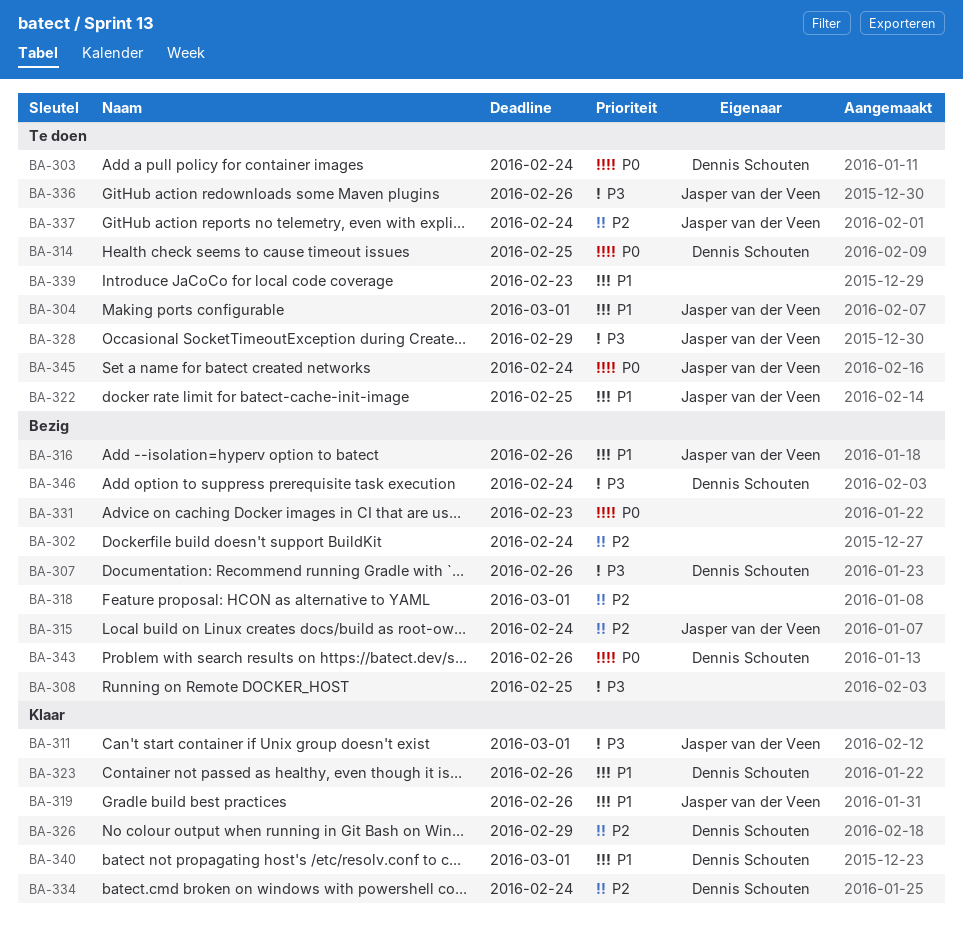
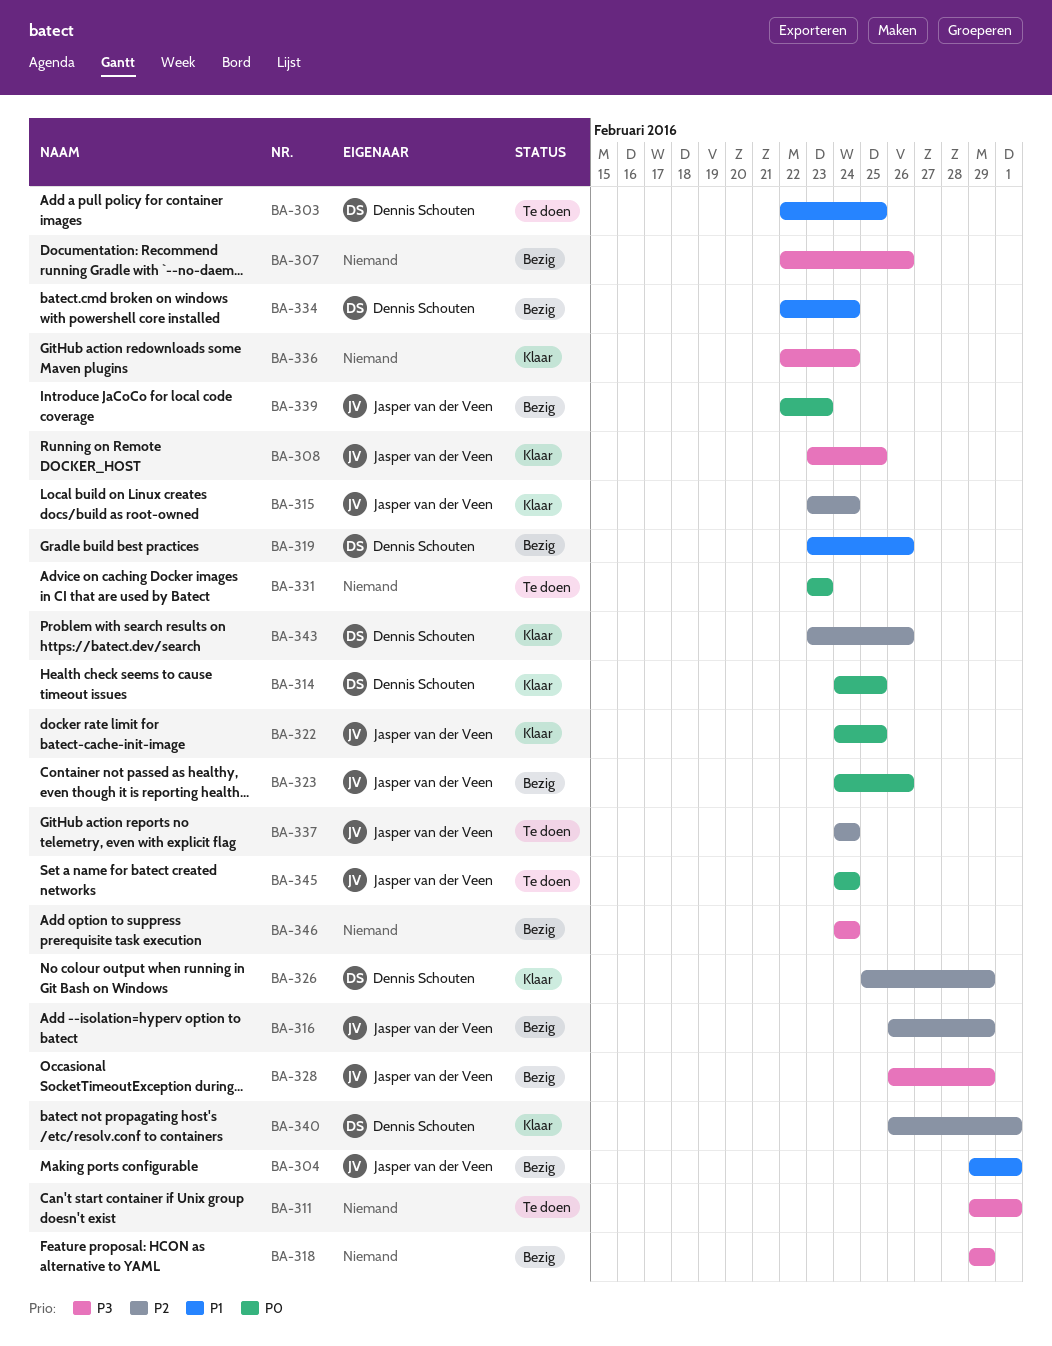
BA-302: present -> none
BA-303, priority: P0 -> P1
BA-303, due: Feb 24 -> Feb 25
BA-304, status: Te doen -> Bezig
BA-307, owner: Dennis Schouten -> none
BA-308, status: Bezig -> Klaar
BA-308, owner: none -> Jasper van der Veen
BA-311, status: Klaar -> Te doen
BA-311, owner: Jasper van der Veen -> none
BA-314, status: Te doen -> Klaar
BA-315, status: Bezig -> Klaar
BA-316, priority: P1 -> P2
BA-316, due: Feb 26 -> Feb 29
BA-318, priority: P2 -> P3
BA-318, due: Mar 1 -> Feb 29
BA-319, status: Klaar -> Bezig
BA-319, owner: Jasper van der Veen -> Dennis Schouten
BA-322, status: Te doen -> Klaar
BA-322, priority: P1 -> P0
BA-323, status: Klaar -> Bezig
BA-323, owner: Dennis Schouten -> Jasper van der Veen
BA-323, priority: P1 -> P0
BA-328, status: Te doen -> Bezig
BA-331, status: Bezig -> Te doen
BA-334, status: Klaar -> Bezig
BA-334, priority: P2 -> P1
BA-336, status: Te doen -> Klaar
BA-336, owner: Jasper van der Veen -> none
BA-336, due: Feb 26 -> Feb 24
BA-339, status: Te doen -> Bezig
BA-339, owner: none -> Jasper van der Veen
BA-339, priority: P1 -> P0
BA-340, priority: P1 -> P2
BA-343, status: Bezig -> Klaar
BA-343, priority: P0 -> P2
BA-346, owner: Dennis Schouten -> none

